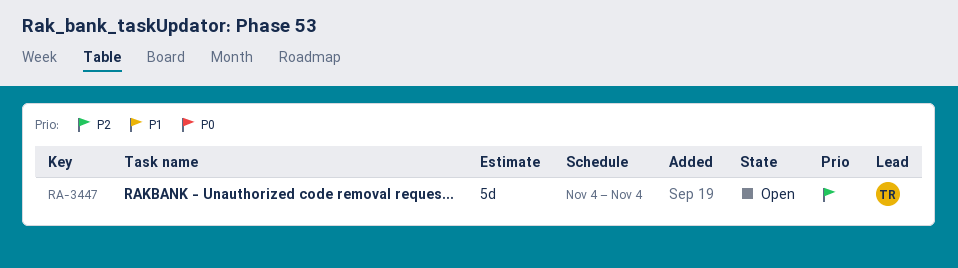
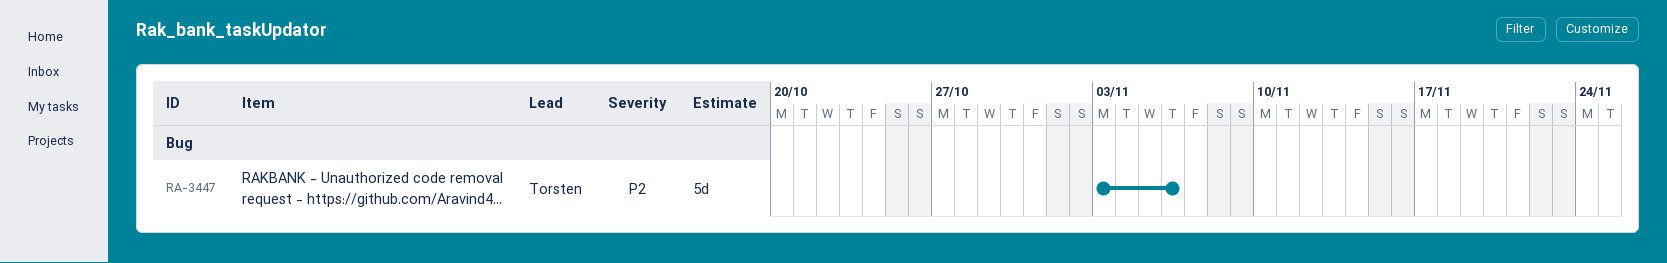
RA-3447, start: Nov 4 -> Nov 3
RA-3447, due: Nov 4 -> Nov 6

